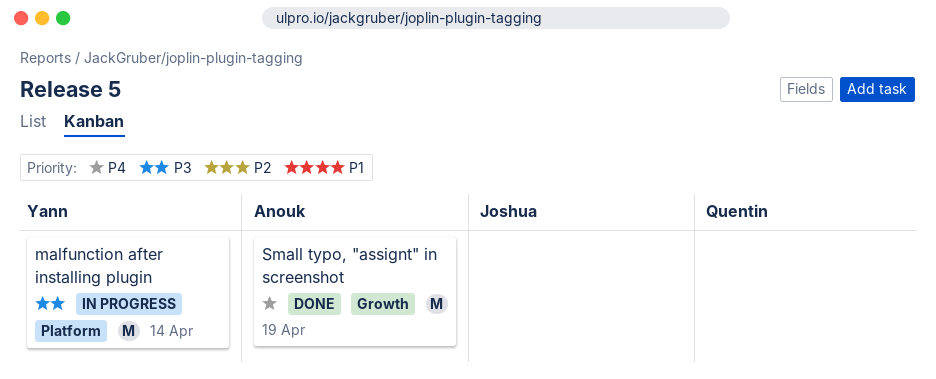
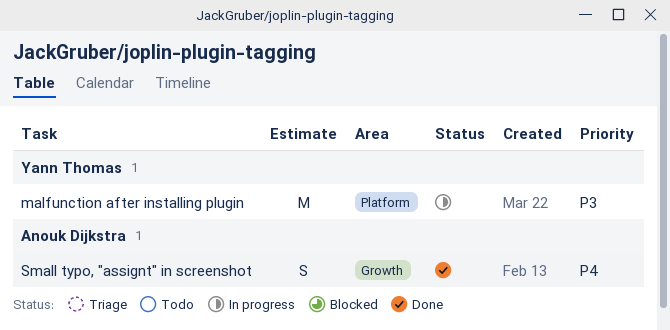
Small typo, "assignt" in screenshot, estimate: M -> S

